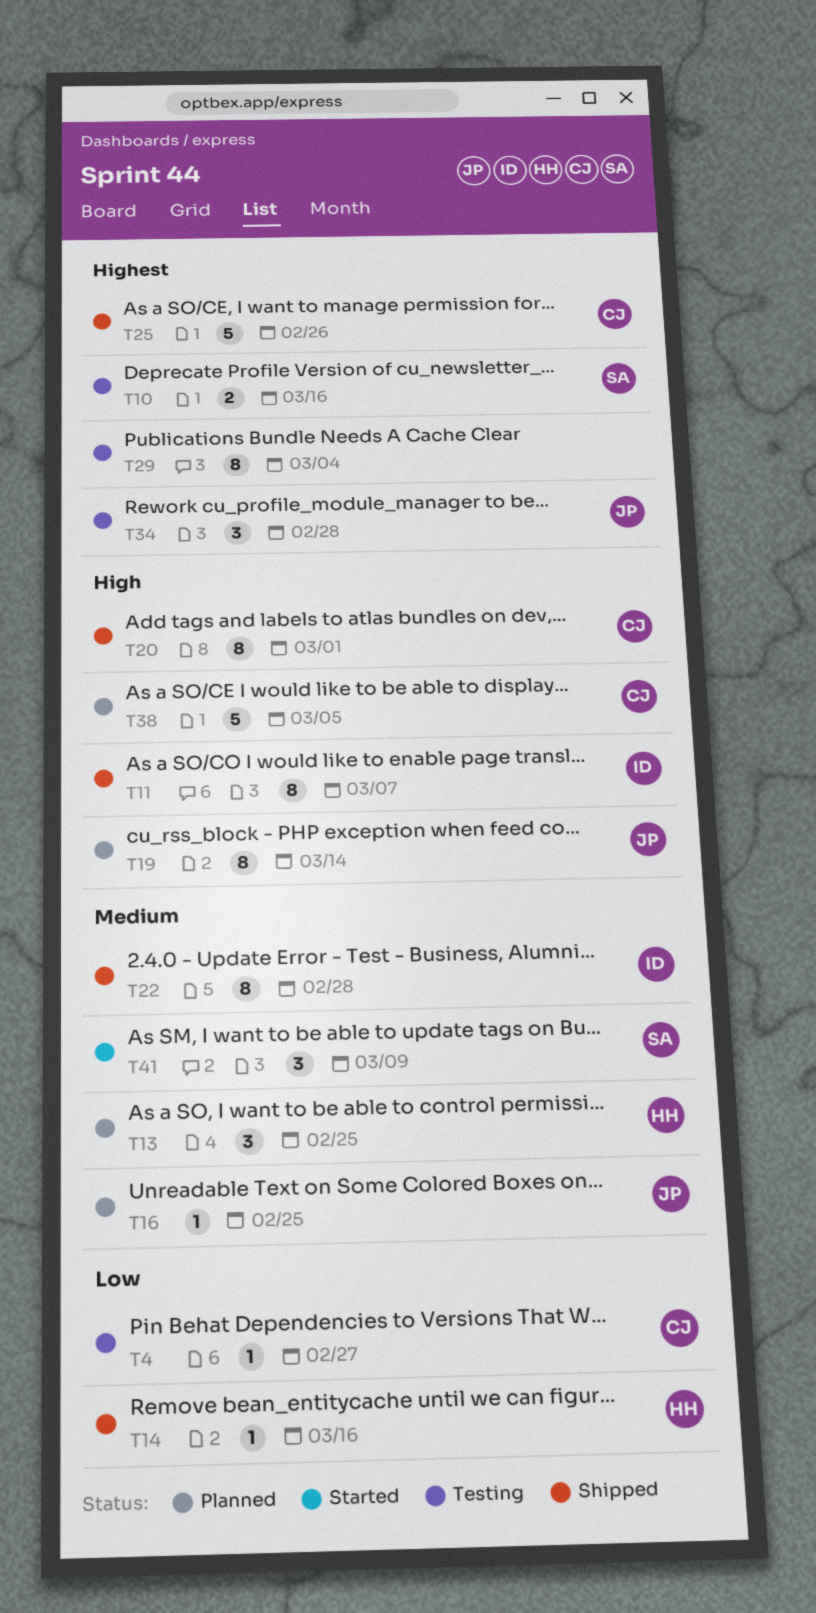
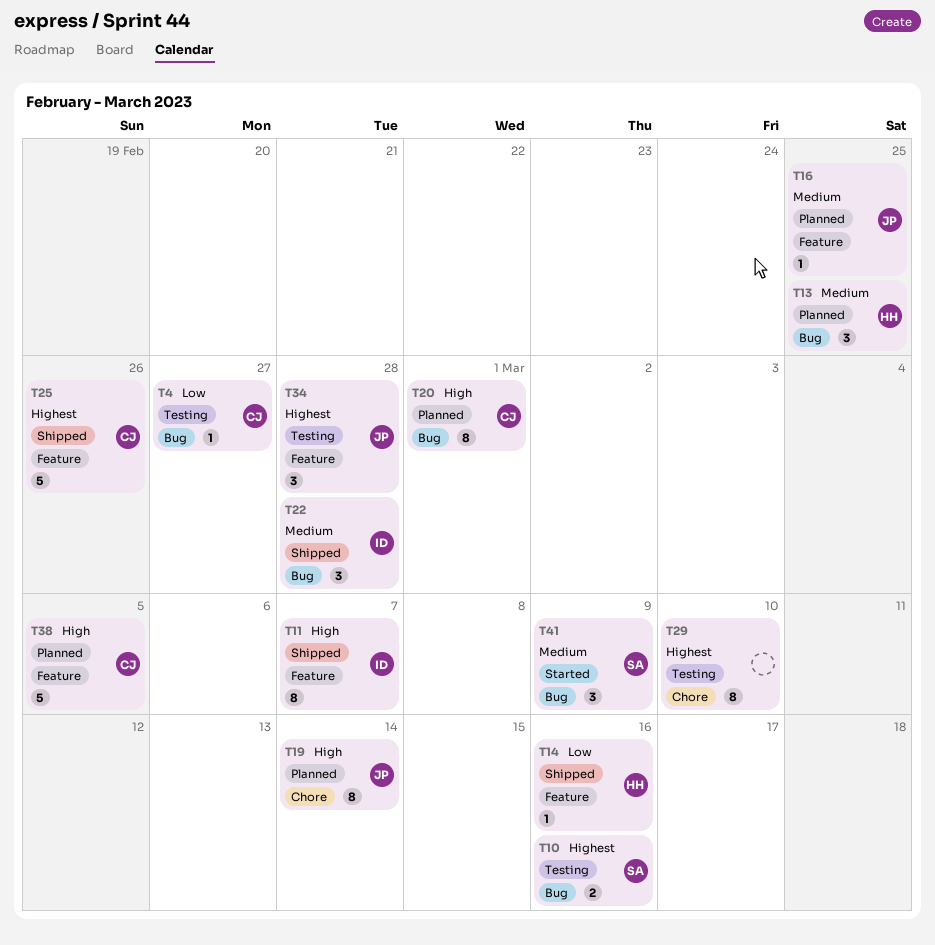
T20, status: Shipped -> Planned
T22, estimate: 8 -> 3
T29, due: Mar 4 -> Mar 10

